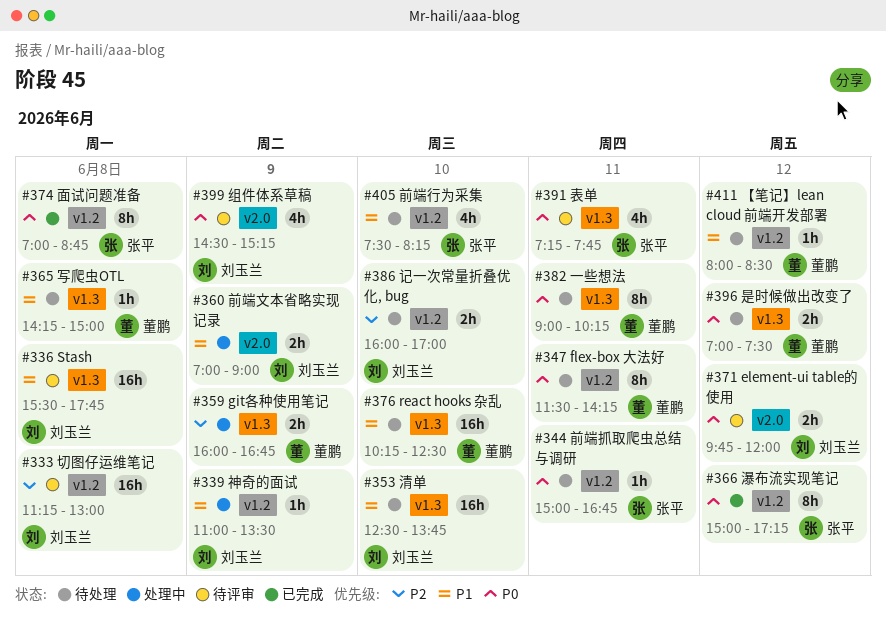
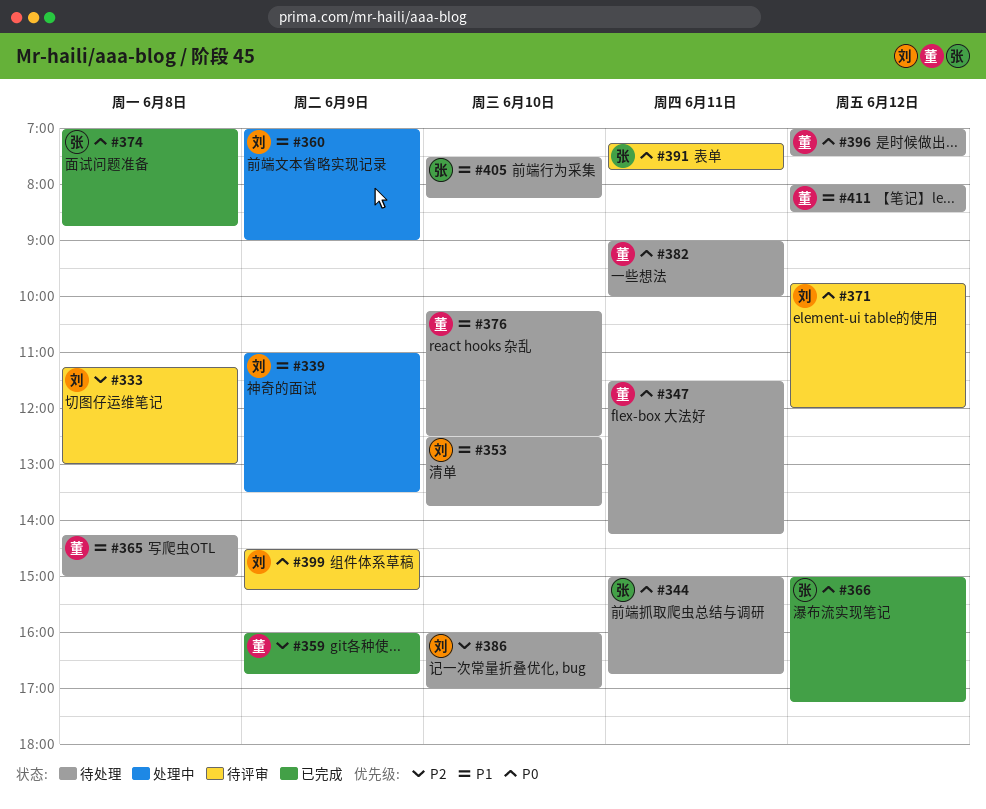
#336: present -> none
#359, status: 处理中 -> 已完成
#382, ends: 10:15 -> 10:00

